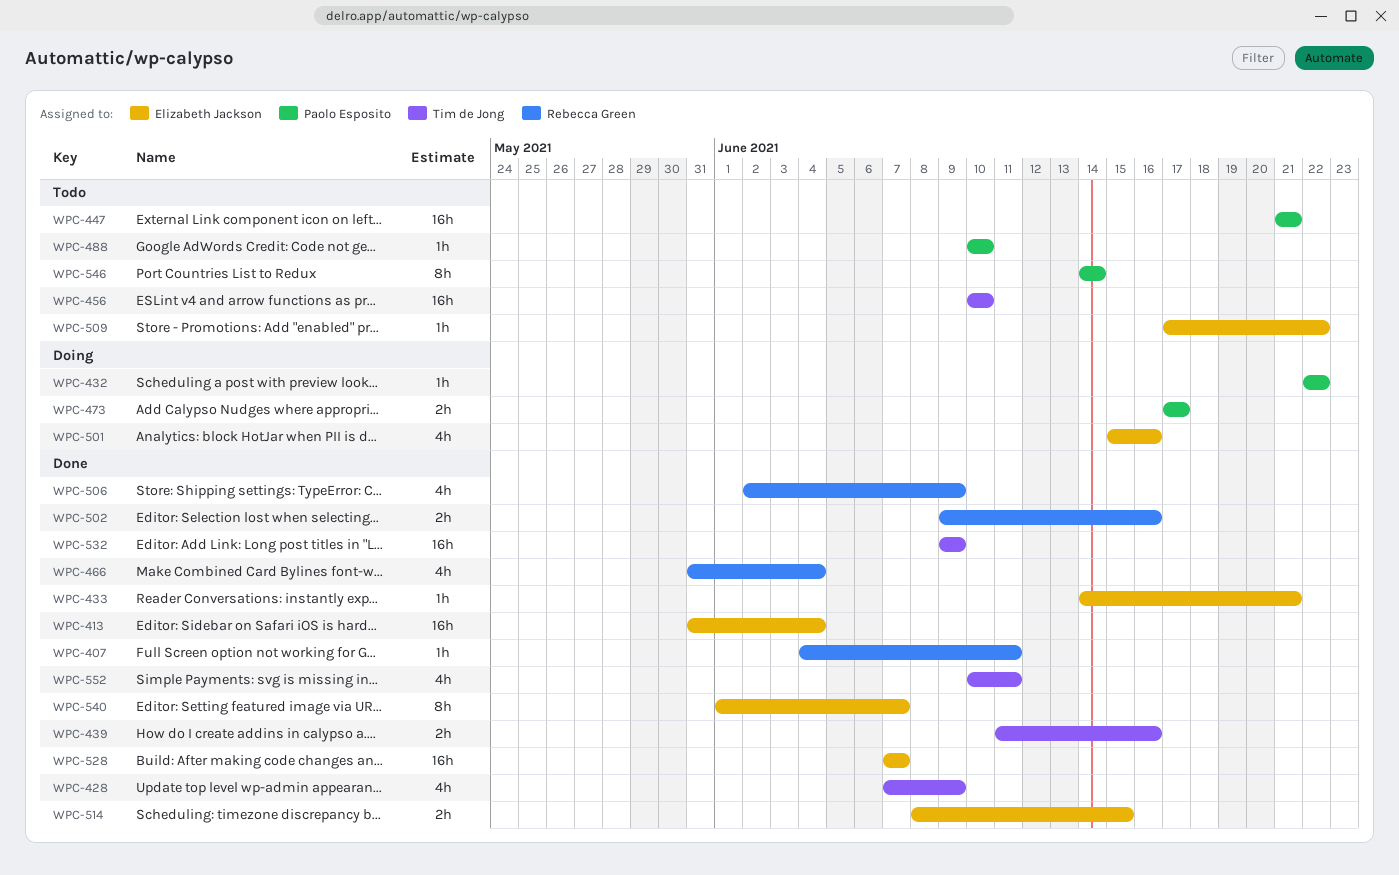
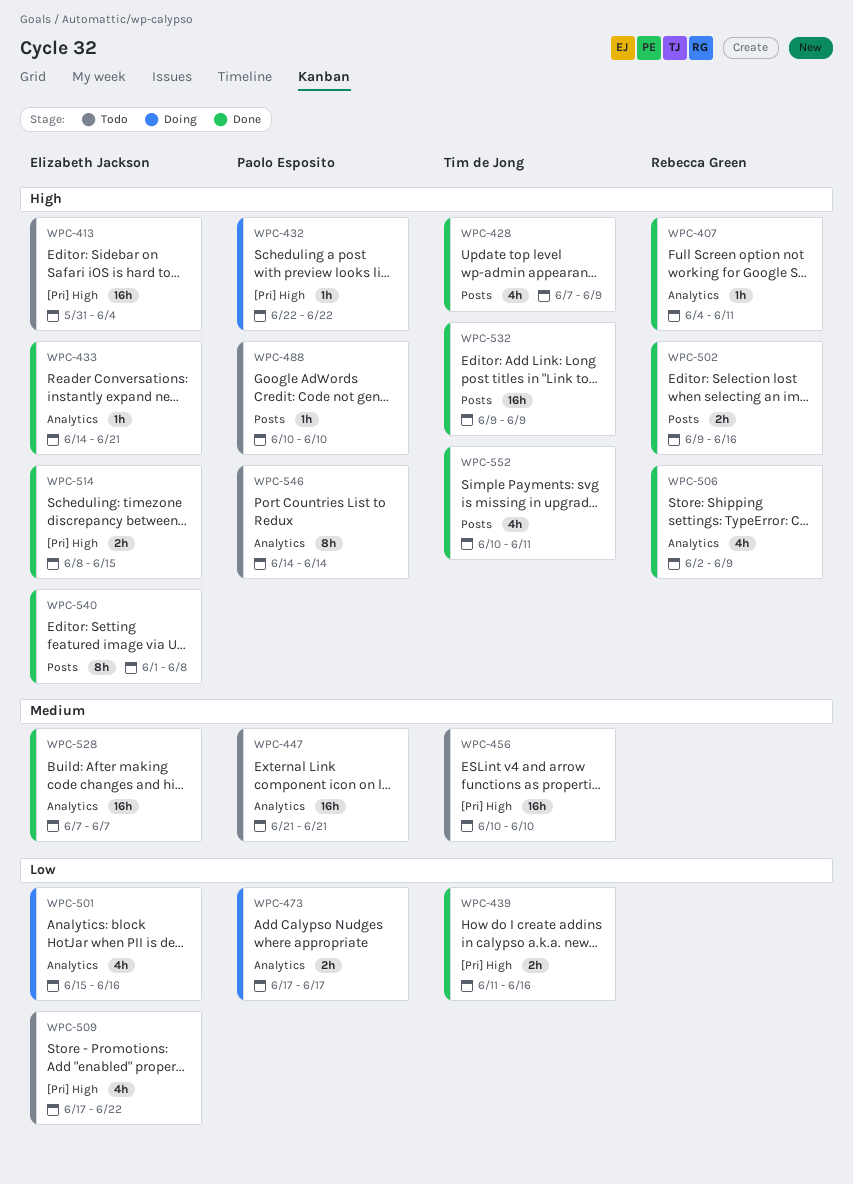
WPC-413, status: Done -> Todo
WPC-466: present -> none
WPC-509, estimate: 1h -> 4h
WPC-540, due: Jun 7 -> Jun 8

